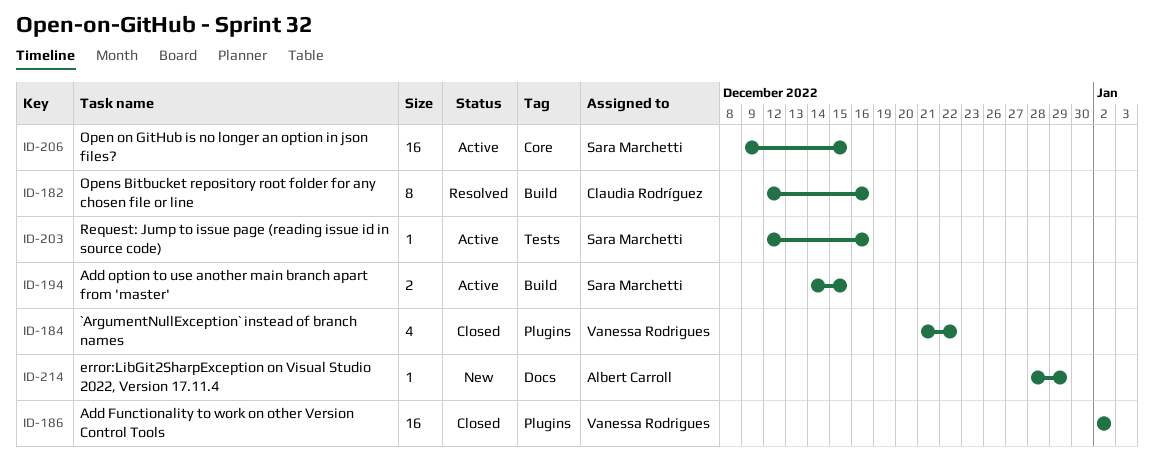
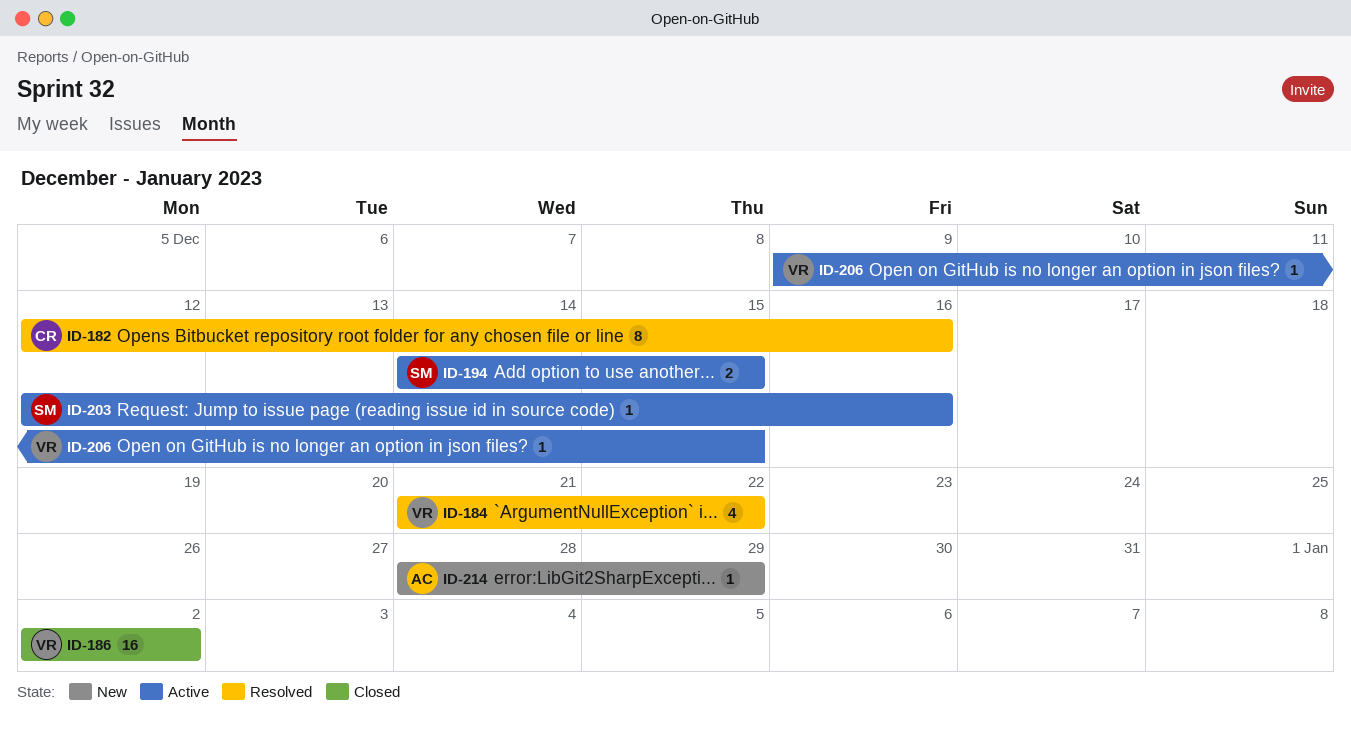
ID-184, status: Closed -> Resolved
ID-206, owner: Sara Marchetti -> Vanessa Rodrigues
ID-206, estimate: 16 -> 1

